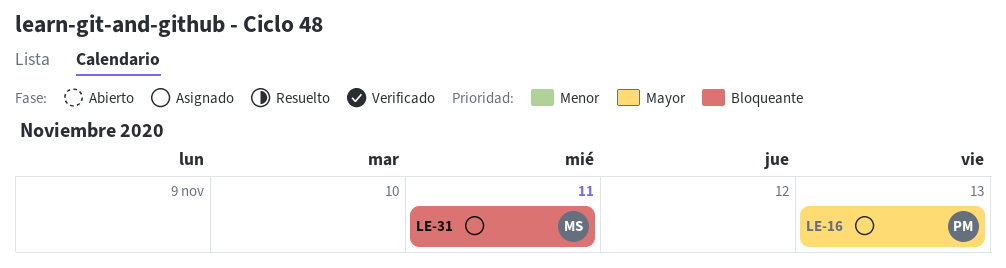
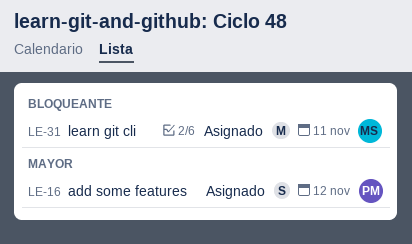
LE-16, due: Nov 13 -> Nov 12

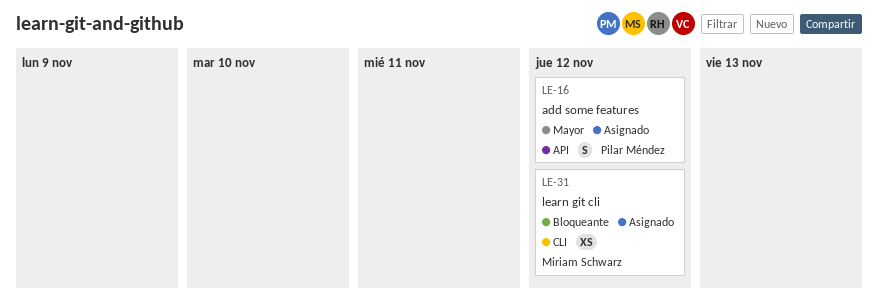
LE-31, estimate: M -> XS
LE-31, due: Nov 11 -> Nov 12

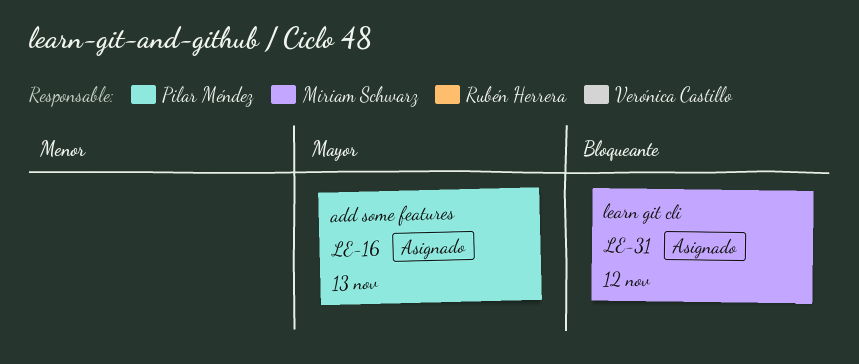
LE-16, due: Nov 12 -> Nov 13

